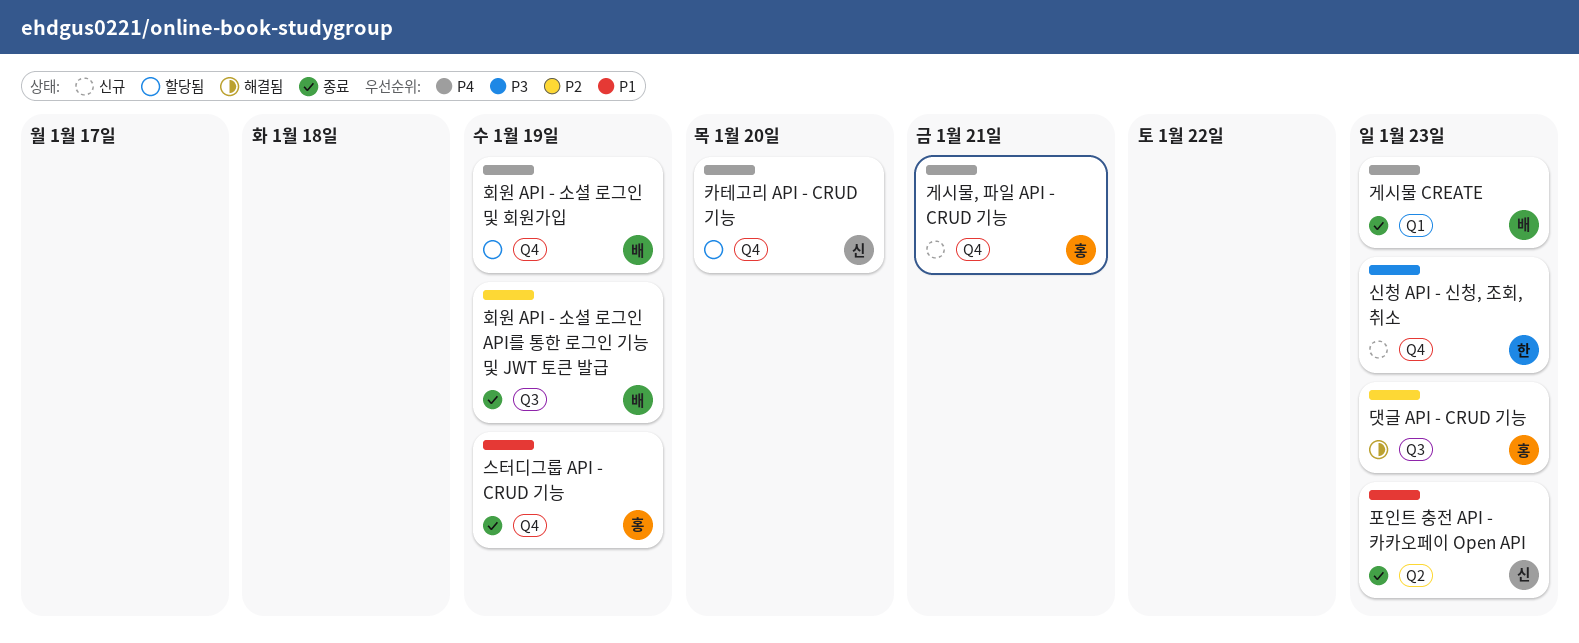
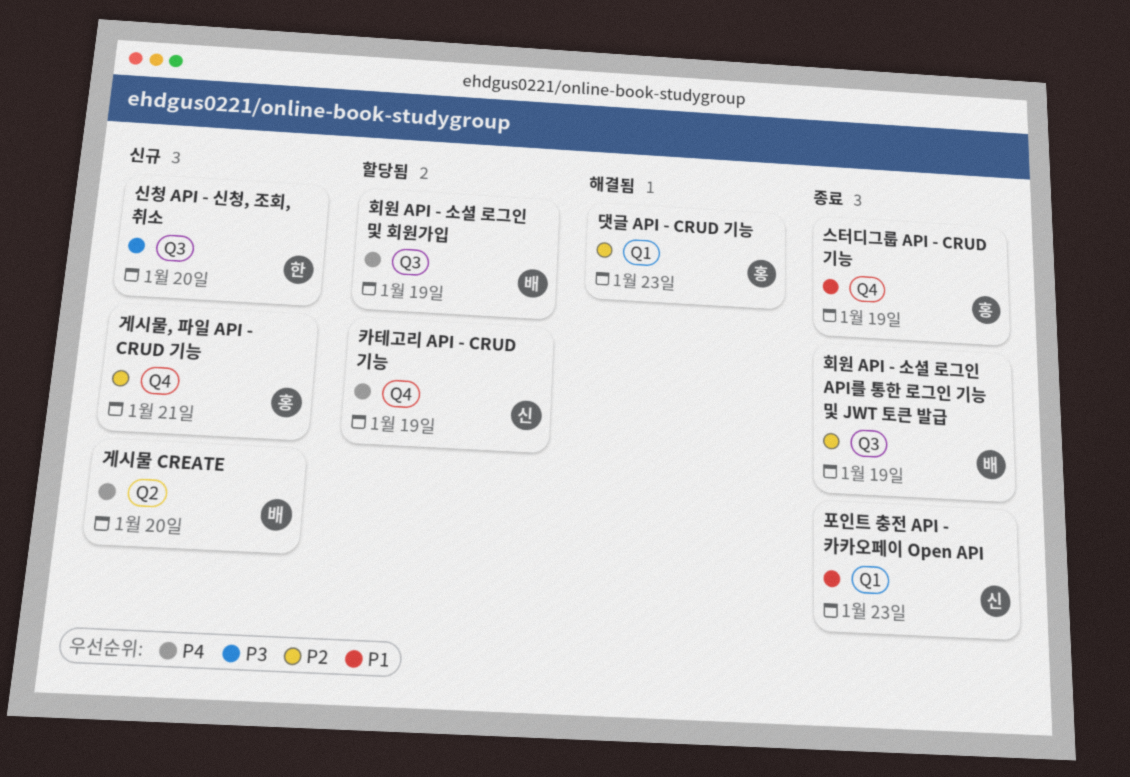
게시물 CREATE, status: 종료 -> 신규
게시물 CREATE, label: Q1 -> Q2
게시물 CREATE, due: Jan 23 -> Jan 20
게시물, 파일 API - CRUD 기능, priority: P4 -> P2
댓글 API - CRUD 기능, label: Q3 -> Q1
신청 API - 신청, 조회, 취소, label: Q4 -> Q3
신청 API - 신청, 조회, 취소, due: Jan 23 -> Jan 20
카테고리 API - CRUD 기능, due: Jan 20 -> Jan 19
포인트 충전 API - 카카오페이 Open API, label: Q2 -> Q1
회원 API - 소셜 로그인 및 회원가입, label: Q4 -> Q3

